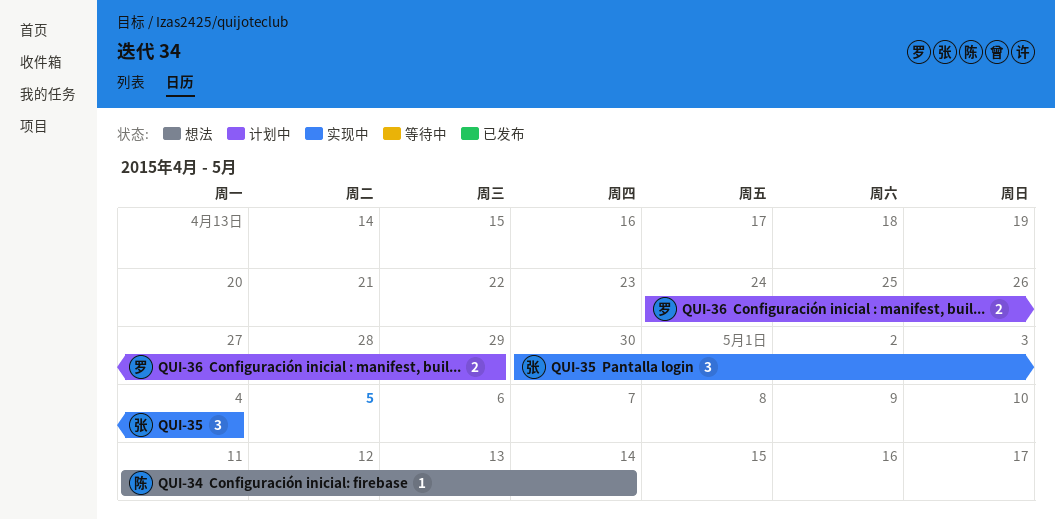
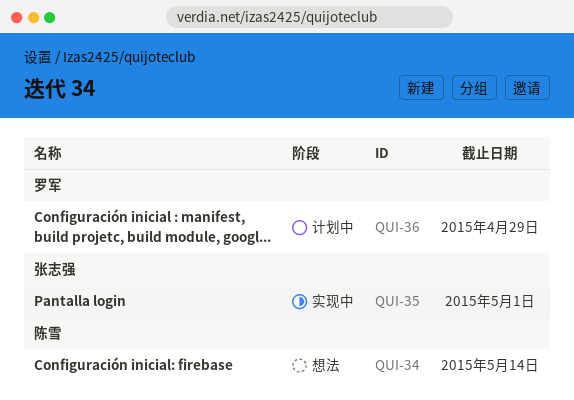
QUI-35, due: May 4 -> May 1

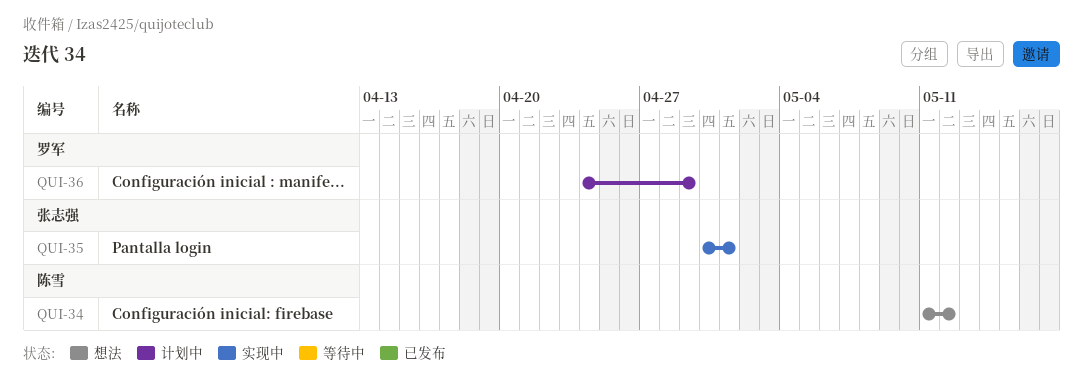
QUI-34, due: May 14 -> May 12

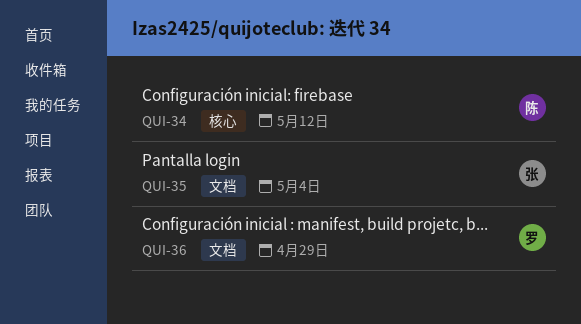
QUI-35, due: May 1 -> May 4

